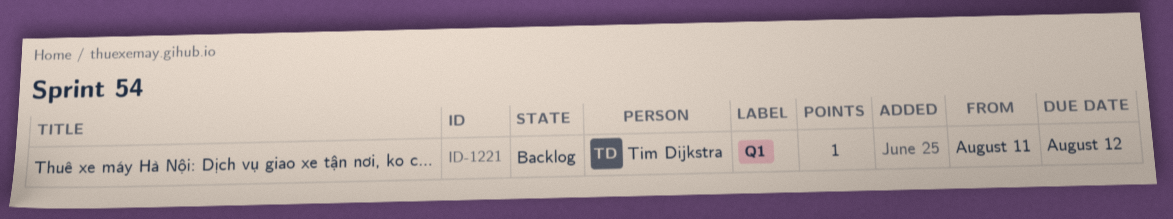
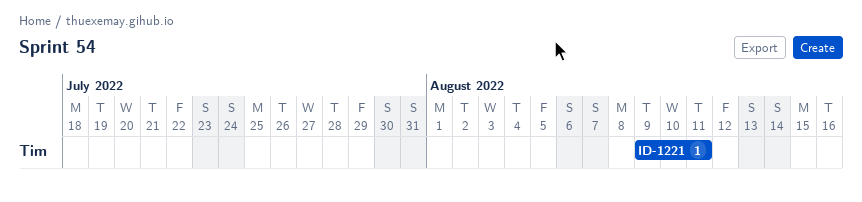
ID-1221, start: Aug 11 -> Aug 9
ID-1221, due: Aug 12 -> Aug 11

